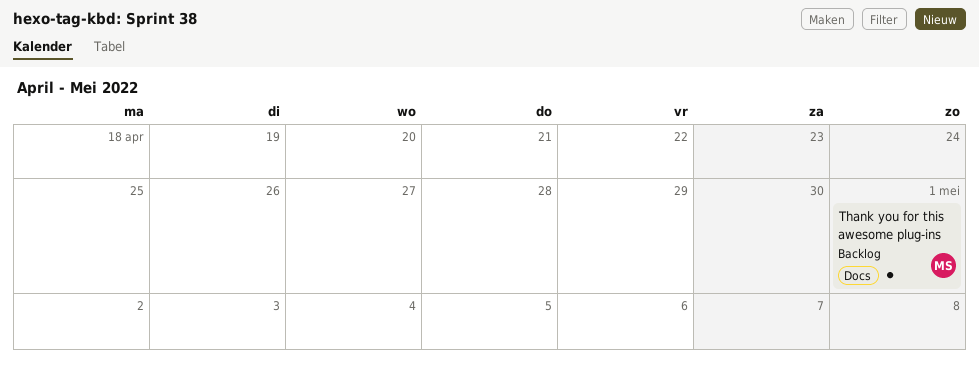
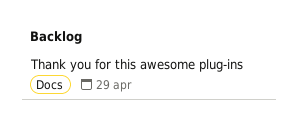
Thank you for this awesome plug-ins, due: May 1 -> Apr 29

